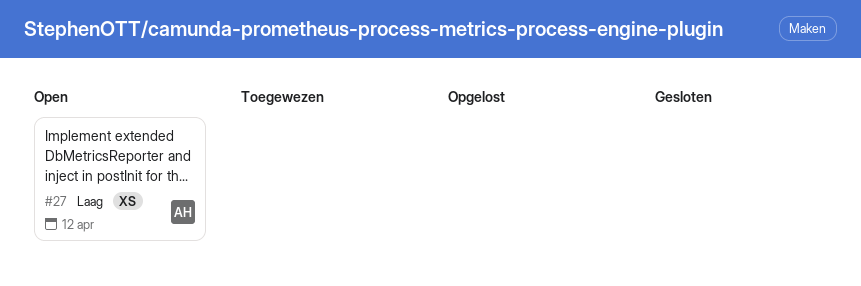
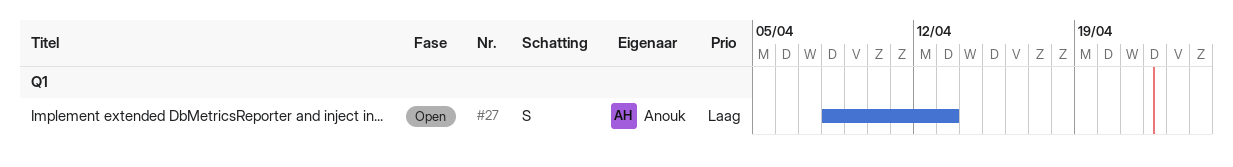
#27, estimate: XS -> S
#27, due: Apr 12 -> Apr 13

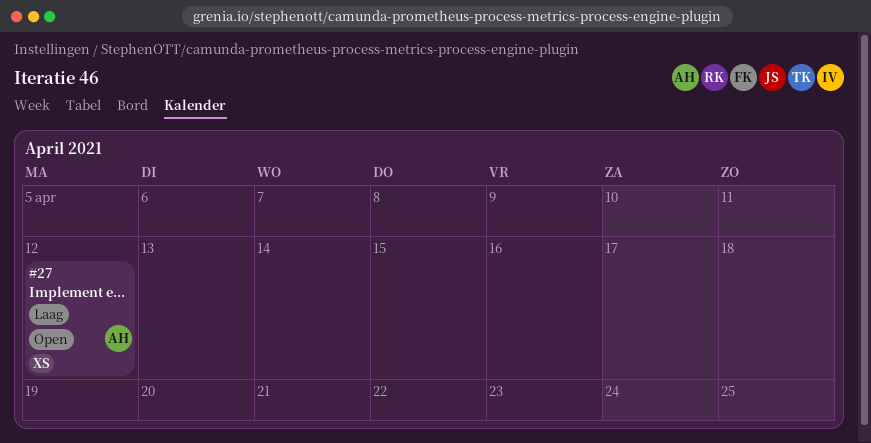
#27, estimate: S -> XS
#27, due: Apr 13 -> Apr 12

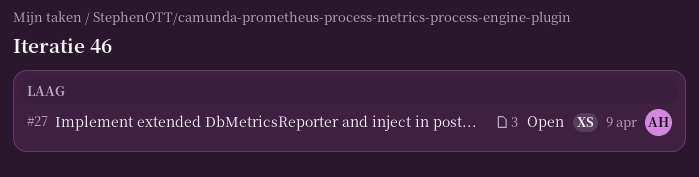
#27, due: Apr 12 -> Apr 9

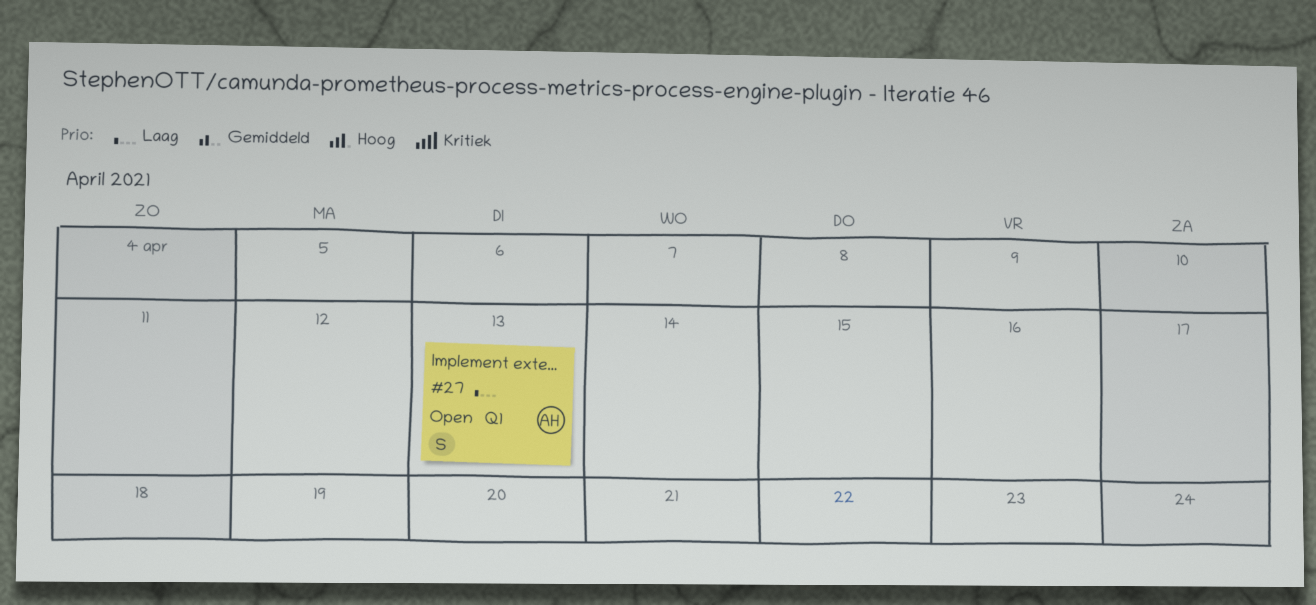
#27, estimate: XS -> S
#27, due: Apr 9 -> Apr 13

